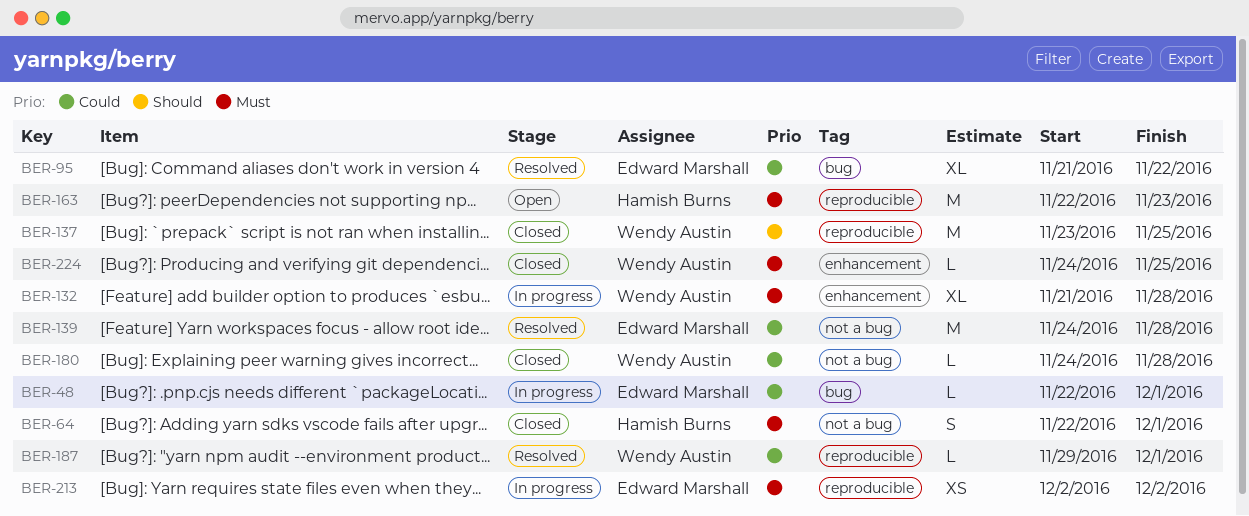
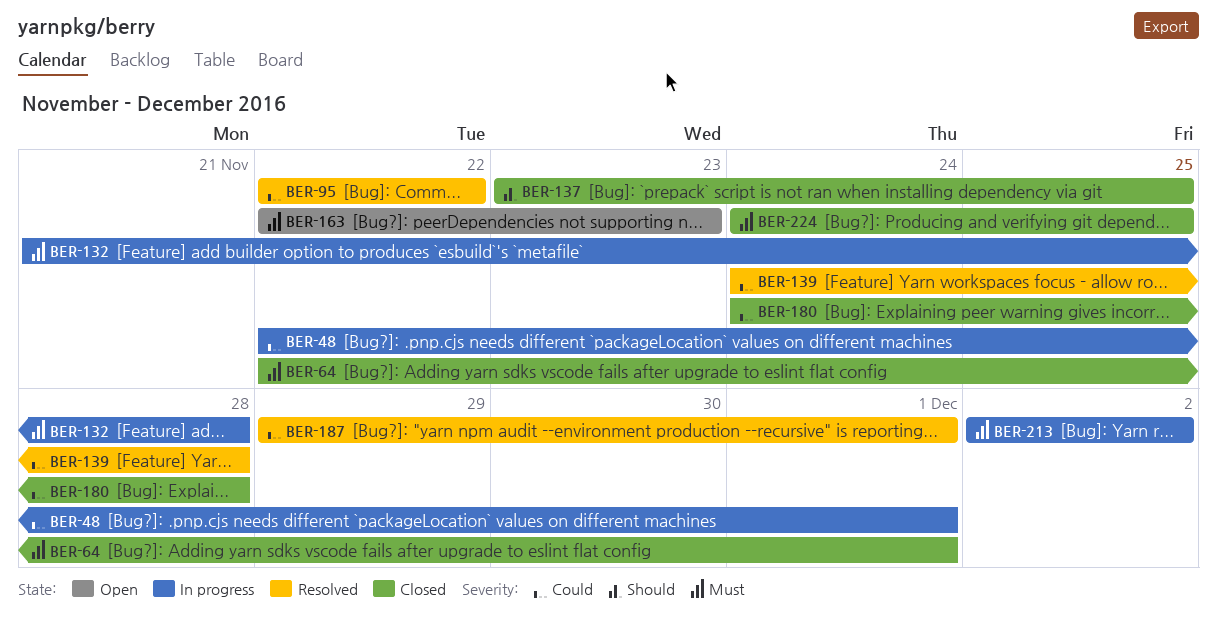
BER-95, start: Nov 21 -> Nov 22

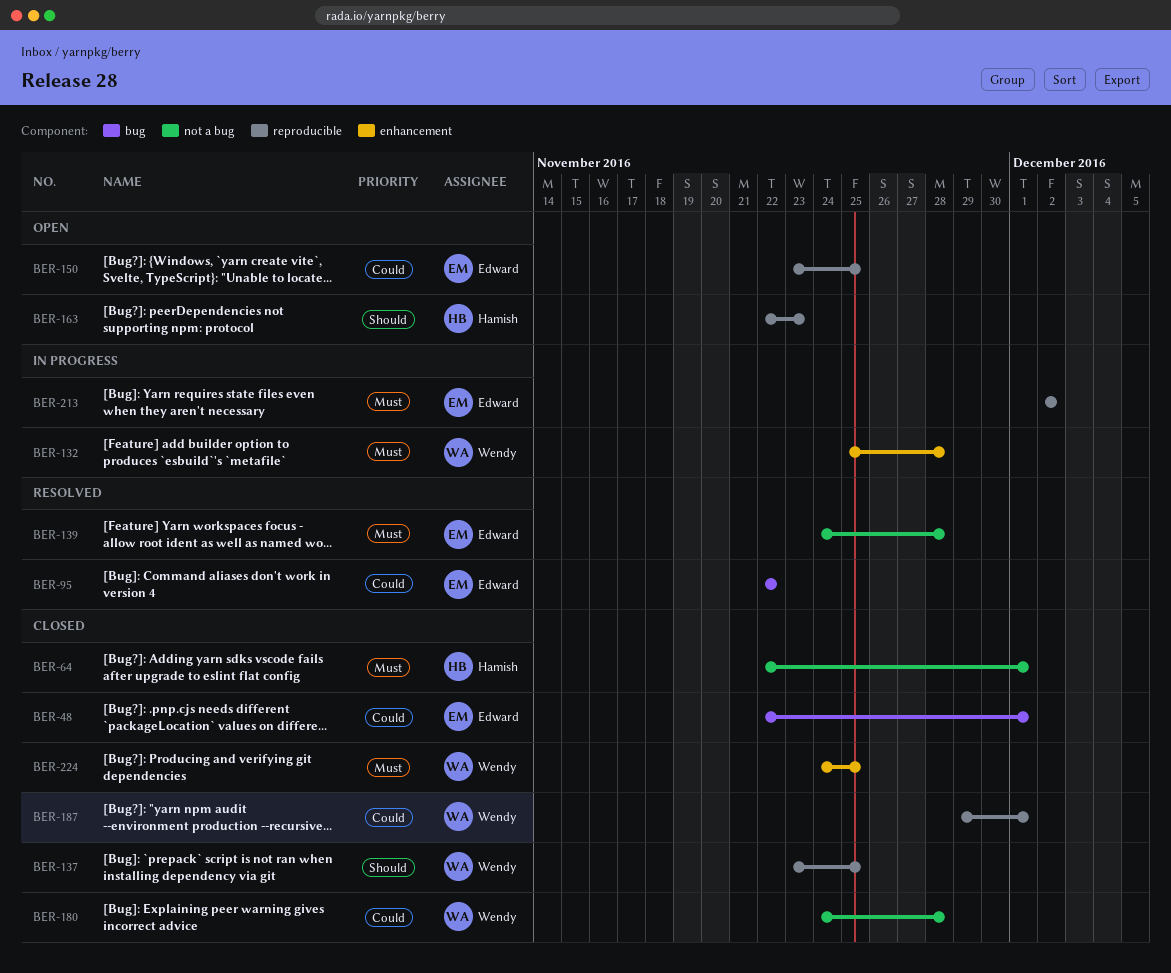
BER-48, status: In progress -> Closed
BER-132, start: Nov 21 -> Nov 25
BER-139, priority: Could -> Must
BER-150: none -> present
BER-163, priority: Must -> Should
BER-187, status: Resolved -> Closed

